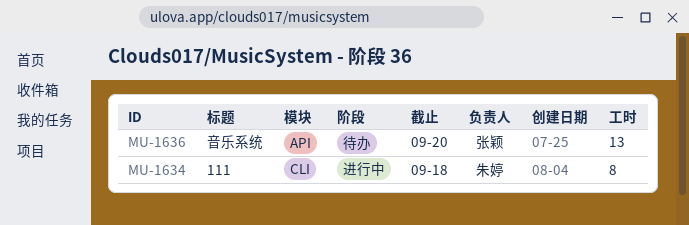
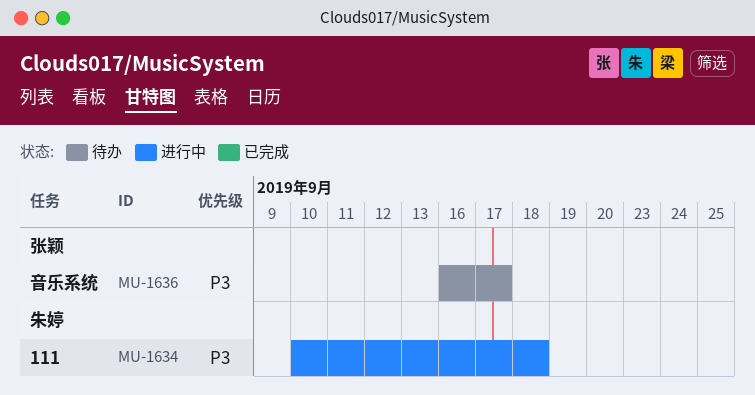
MU-1636, due: Sep 20 -> Sep 17

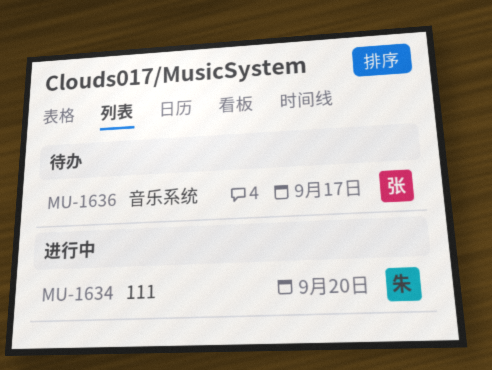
MU-1634, due: Sep 18 -> Sep 20

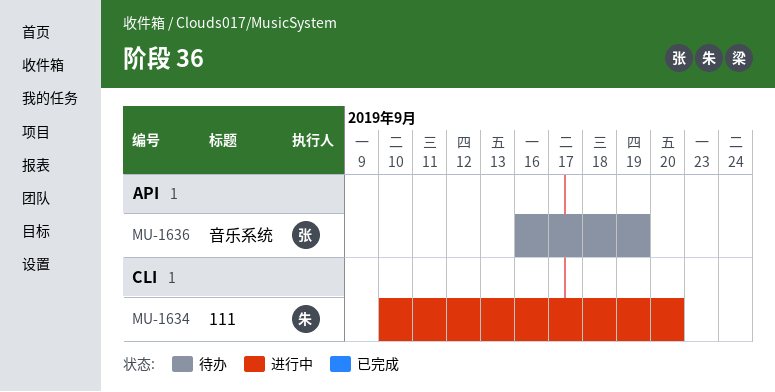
MU-1636, due: Sep 17 -> Sep 19

